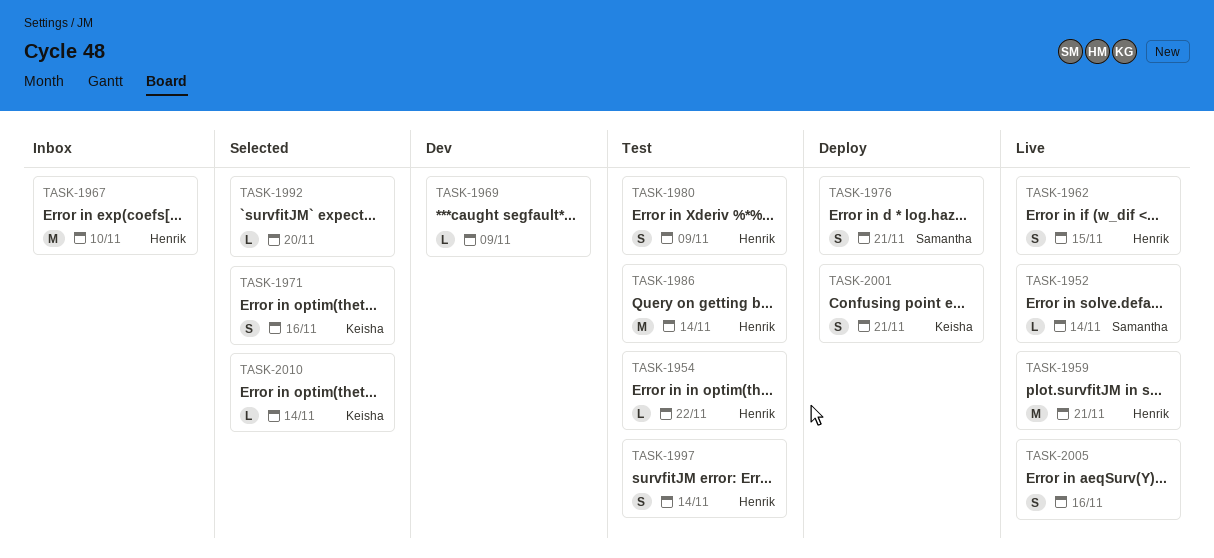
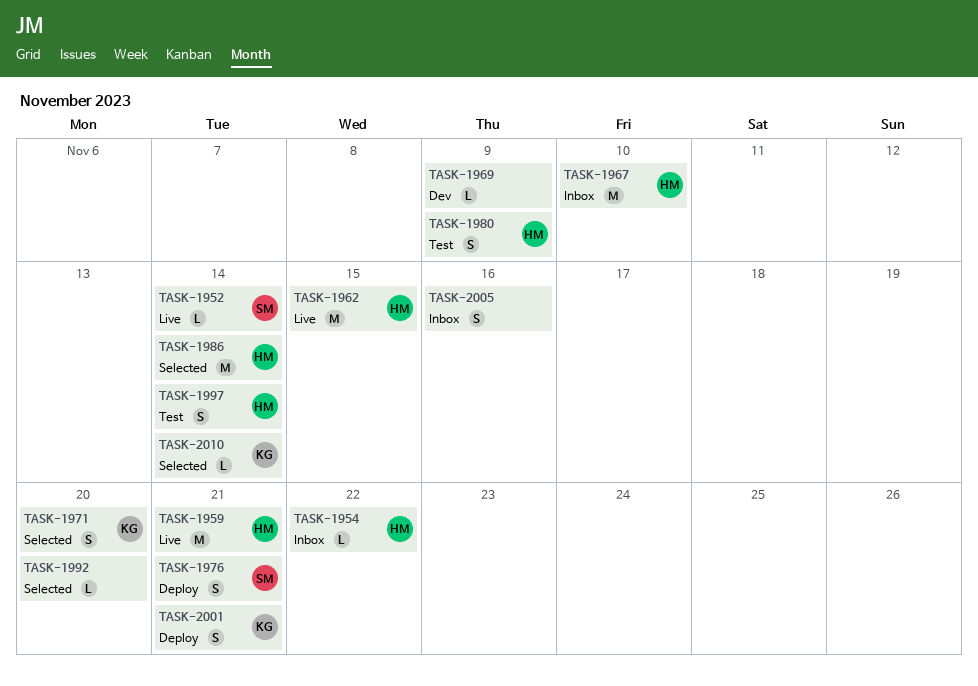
TASK-1954, status: Test -> Inbox
TASK-1962, estimate: S -> M
TASK-1971, due: Nov 16 -> Nov 20
TASK-1986, status: Test -> Selected
TASK-2005, status: Live -> Inbox

